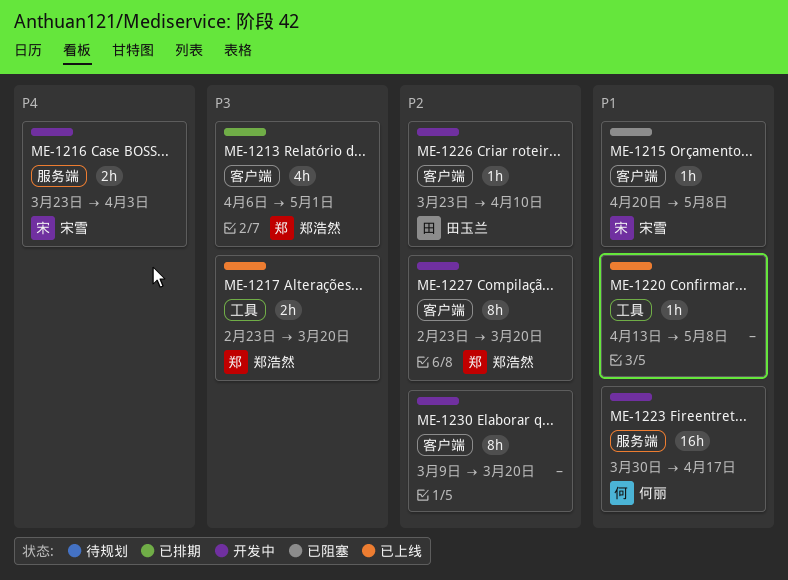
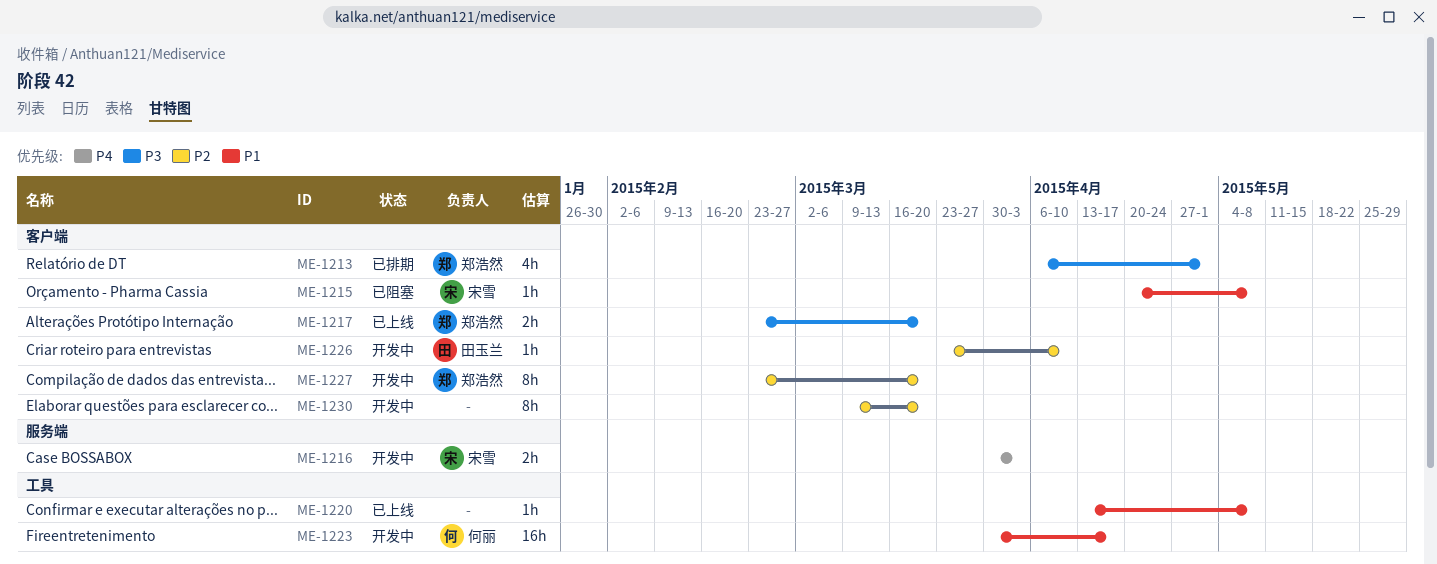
ME-1216, start: Mar 23 -> Mar 30
ME-1217, label: 工具 -> 客户端
ME-1223, label: 服务端 -> 工具

